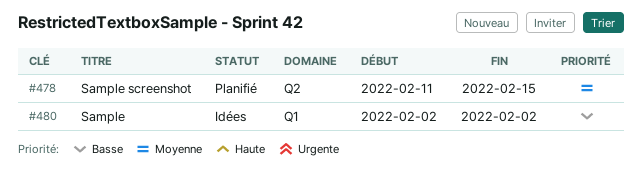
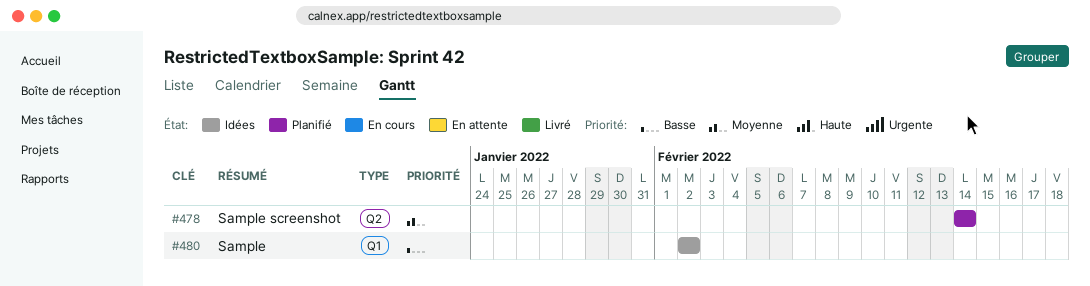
#478, start: Feb 11 -> Feb 14
#478, due: Feb 15 -> Feb 14

